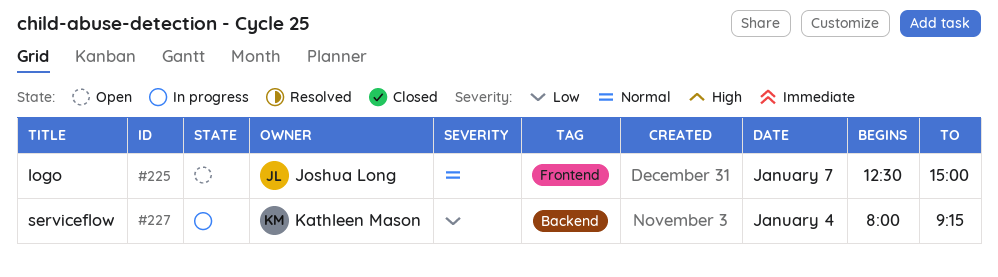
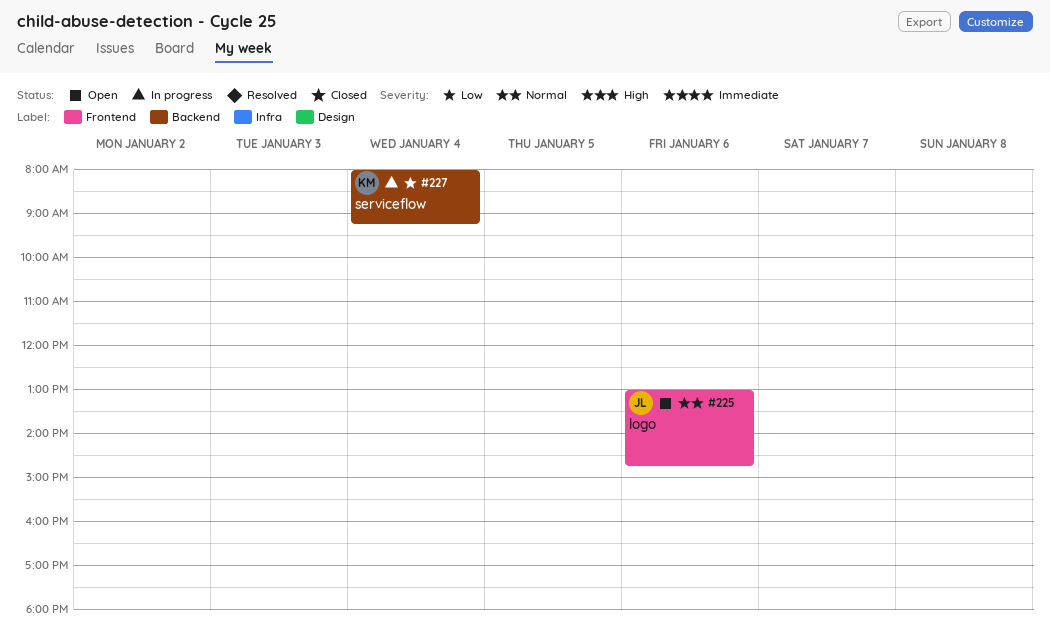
#225, day: Jan 7 -> Jan 6
#225, begins: 12:30 -> 13:00
#225, ends: 15:00 -> 14:45

